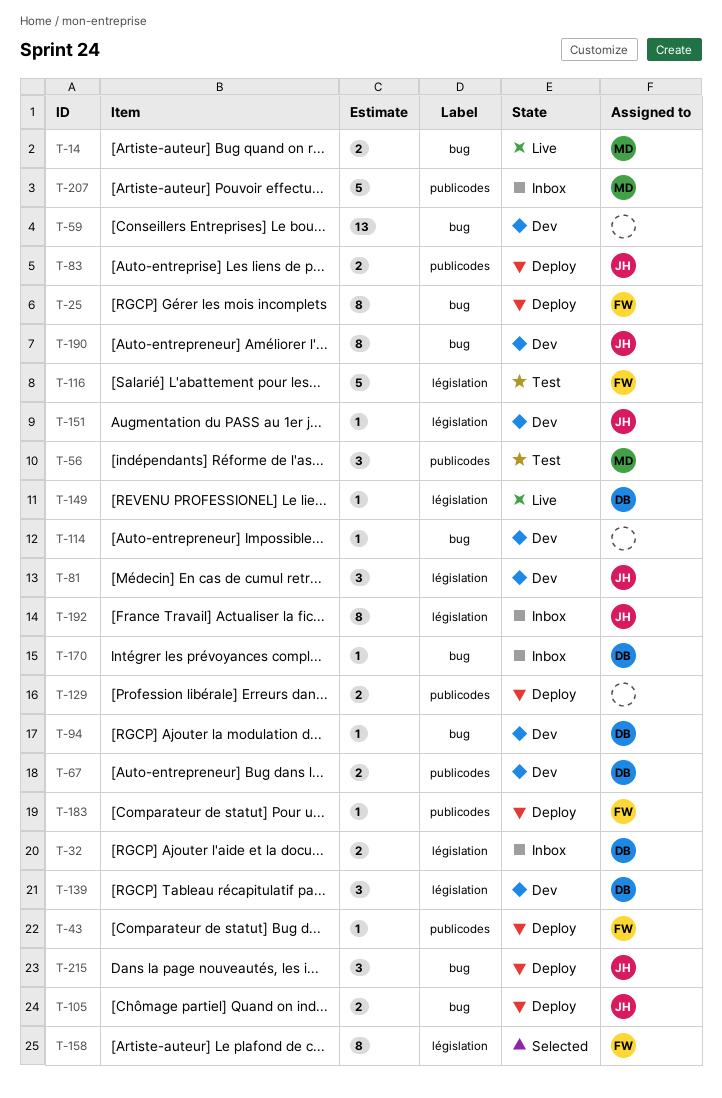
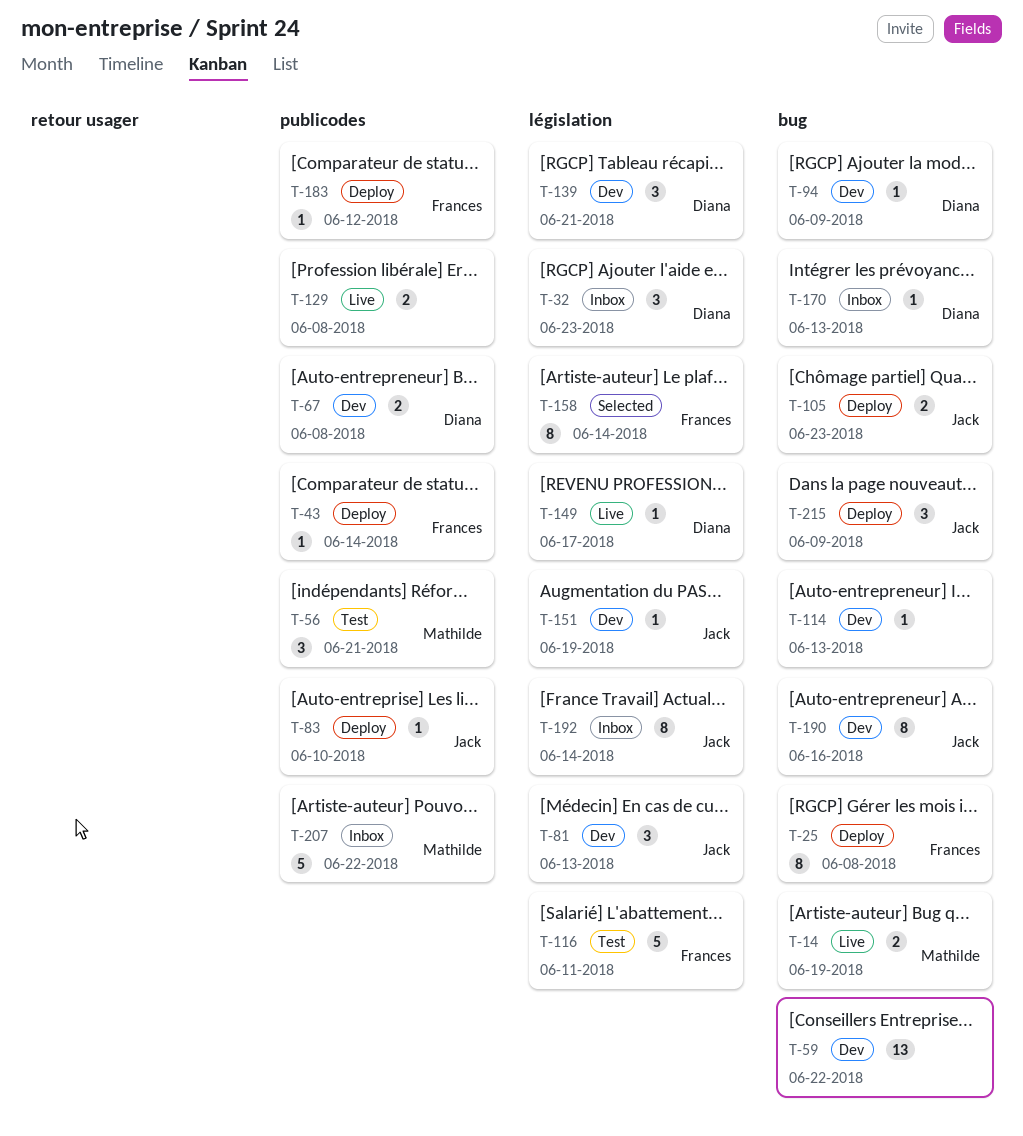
T-32, estimate: 2 -> 3
T-83, estimate: 2 -> 1
T-129, status: Deploy -> Live

